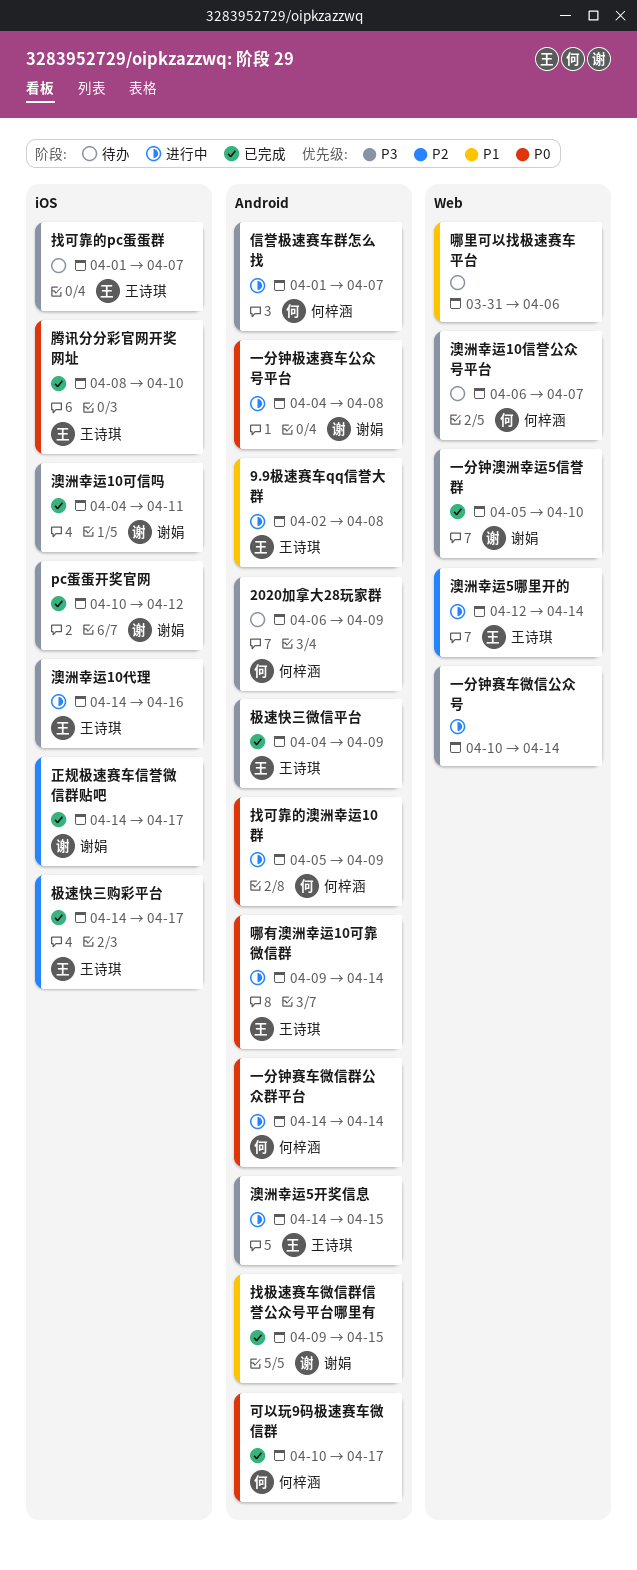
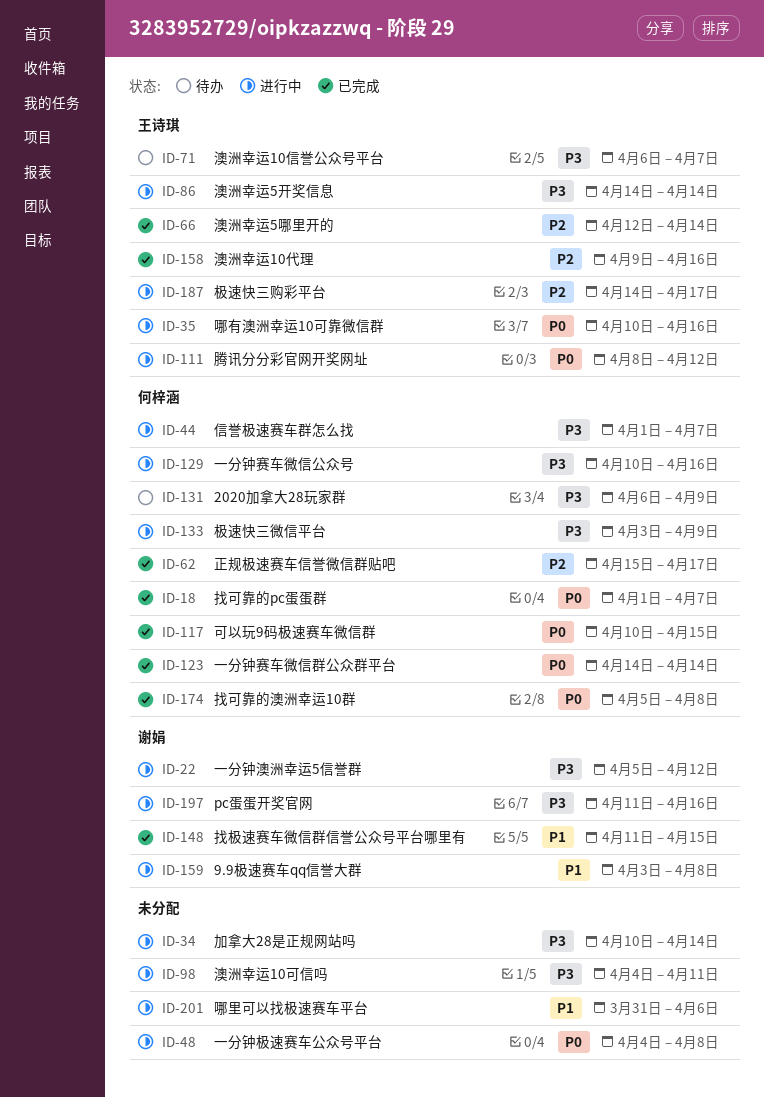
9.9极速赛车qq信誉大群, owner: 王诗琪 -> 谢娟
9.9极速赛车qq信誉大群, start: Apr 2 -> Apr 3
pc蛋蛋开奖官网, status: 已完成 -> 进行中
pc蛋蛋开奖官网, start: Apr 10 -> Apr 11
pc蛋蛋开奖官网, due: Apr 12 -> Apr 16
一分钟极速赛车公众号平台, owner: 谢娟 -> none
一分钟澳洲幸运5信誉群, status: 已完成 -> 进行中
一分钟澳洲幸运5信誉群, due: Apr 10 -> Apr 12
一分钟赛车微信公众号, owner: none -> 何梓涵
一分钟赛车微信公众号, due: Apr 14 -> Apr 16
一分钟赛车微信群公众群平台, status: 进行中 -> 已完成
加拿大28是正规网站吗: none -> present
可以玩9码极速赛车微信群, due: Apr 17 -> Apr 15
哪有澳洲幸运10可靠微信群, start: Apr 9 -> Apr 10
哪有澳洲幸运10可靠微信群, due: Apr 14 -> Apr 16
哪里可以找极速赛车平台, status: 待办 -> 进行中
找可靠的pc蛋蛋群, status: 待办 -> 已完成
找可靠的pc蛋蛋群, owner: 王诗琪 -> 何梓涵
找可靠的pc蛋蛋群, priority: P3 -> P0
找可靠的澳洲幸运10群, status: 进行中 -> 已完成
找可靠的澳洲幸运10群, due: Apr 9 -> Apr 8
找极速赛车微信群信誉公众号平台哪里有, start: Apr 9 -> Apr 11
极速快三微信平台, status: 已完成 -> 进行中
极速快三微信平台, owner: 王诗琪 -> 何梓涵
极速快三微信平台, start: Apr 4 -> Apr 3
极速快三购彩平台, status: 已完成 -> 进行中
正规极速赛车信誉微信群贴吧, owner: 谢娟 -> 何梓涵
正规极速赛车信誉微信群贴吧, start: Apr 14 -> Apr 15
澳洲幸运10代理, status: 进行中 -> 已完成
澳洲幸运10代理, priority: P3 -> P2
澳洲幸运10代理, start: Apr 14 -> Apr 9
澳洲幸运10信誉公众号平台, owner: 何梓涵 -> 王诗琪
澳洲幸运10可信吗, status: 已完成 -> 进行中
澳洲幸运10可信吗, owner: 谢娟 -> none
澳洲幸运5哪里开的, status: 进行中 -> 已完成
澳洲幸运5开奖信息, due: Apr 15 -> Apr 14
腾讯分分彩官网开奖网址, status: 已完成 -> 进行中
腾讯分分彩官网开奖网址, due: Apr 10 -> Apr 12

